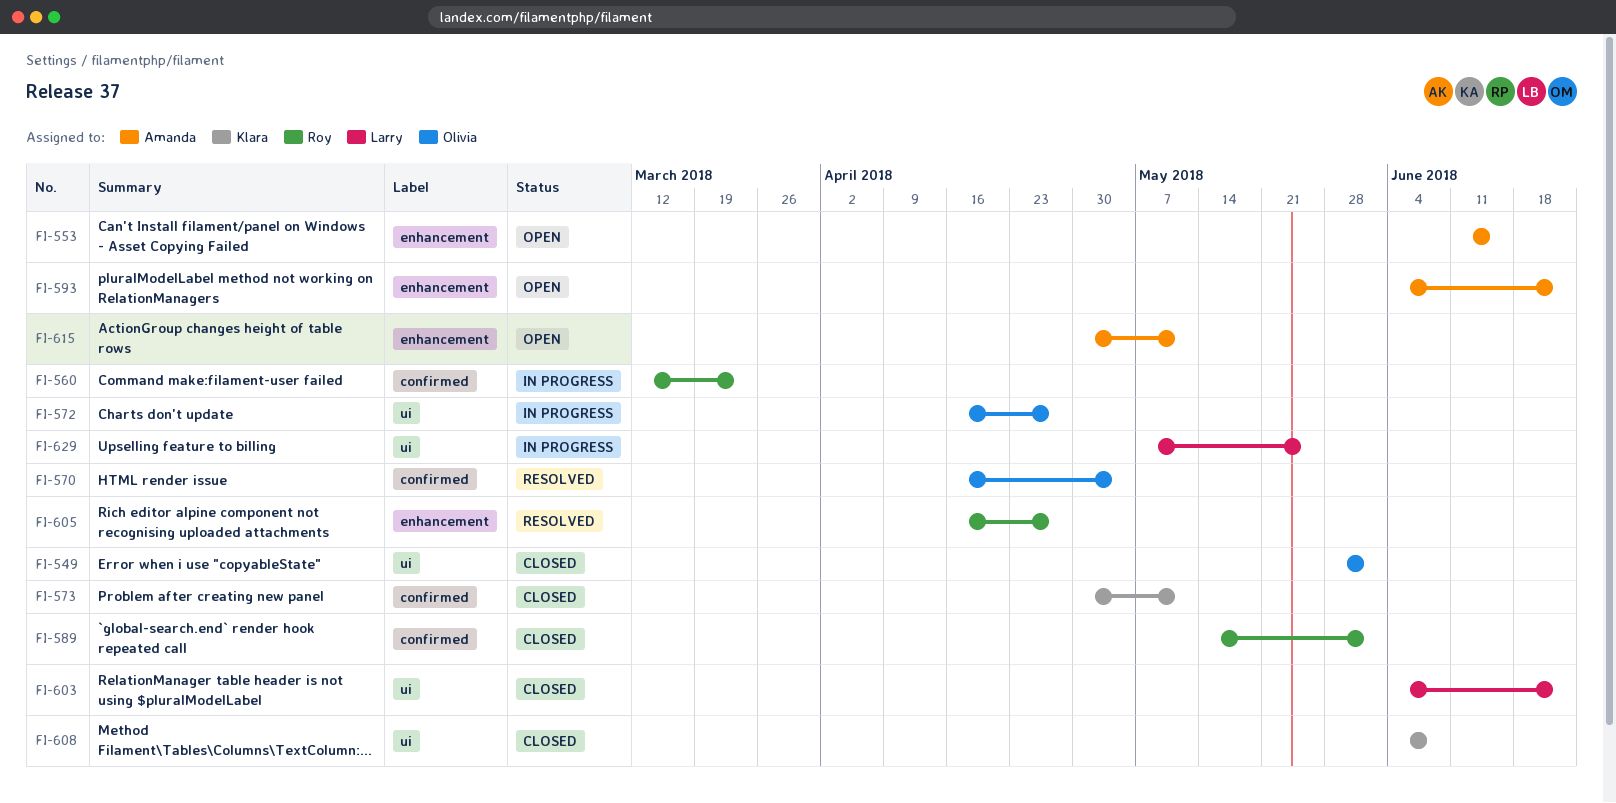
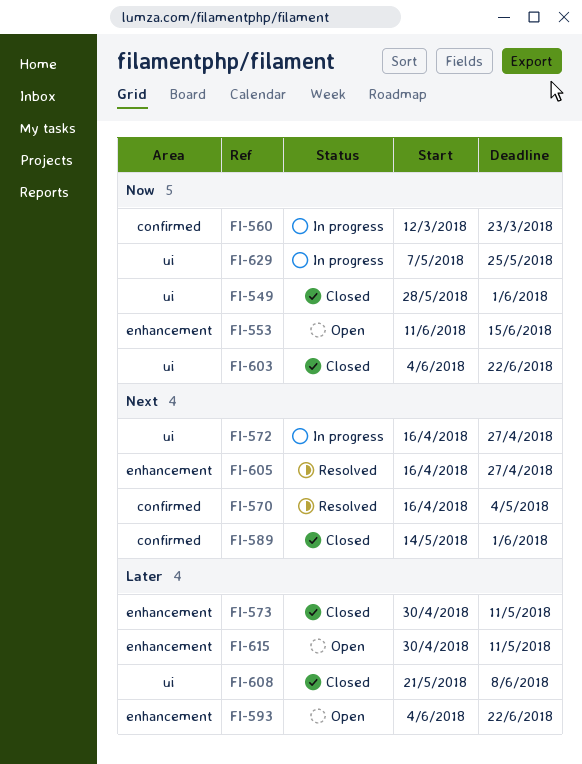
FI-573, label: confirmed -> enhancement
FI-608, start: Jun 4 -> May 21

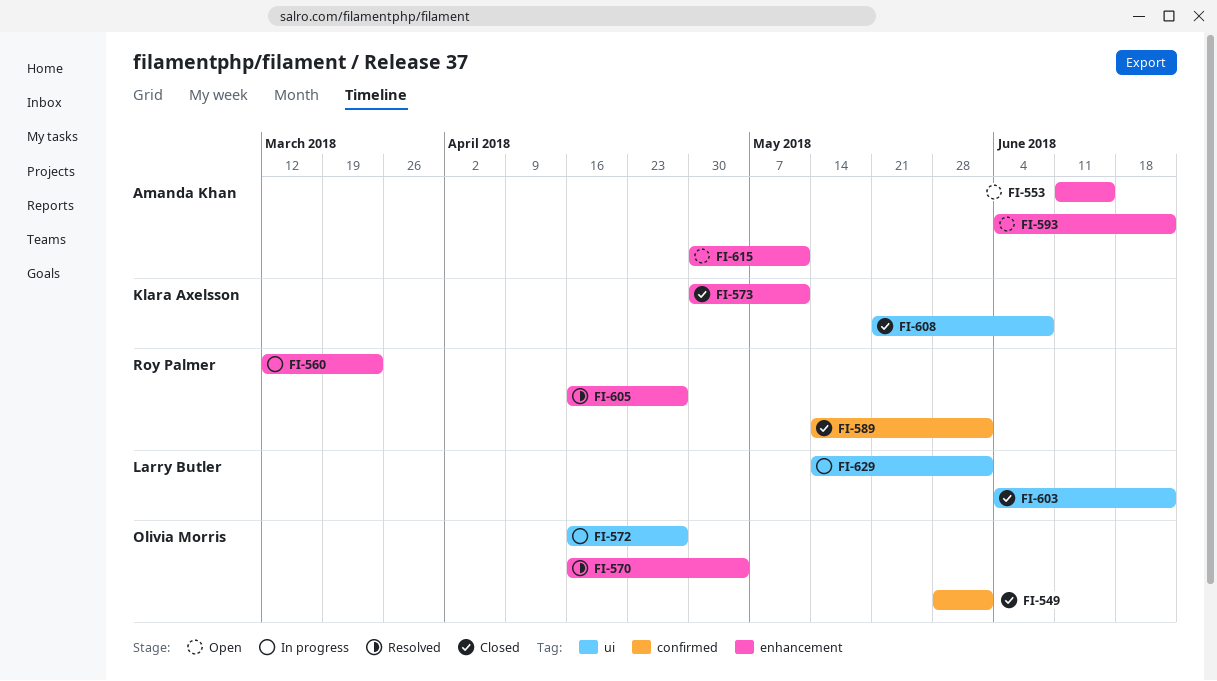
FI-549, label: ui -> confirmed
FI-560, label: confirmed -> enhancement
FI-570, label: confirmed -> enhancement
FI-629, start: May 7 -> May 14
FI-629, due: May 25 -> Jun 1

